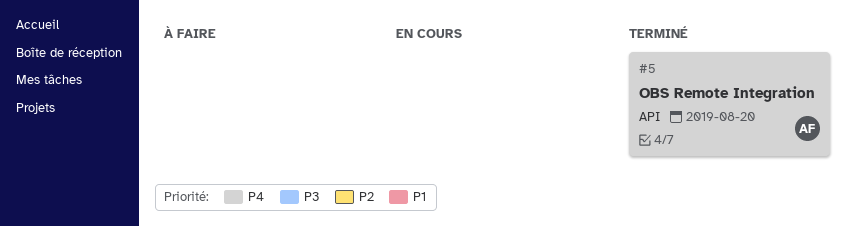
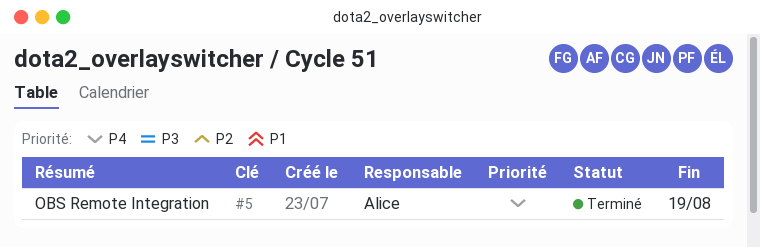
#5, due: Aug 20 -> Aug 19

